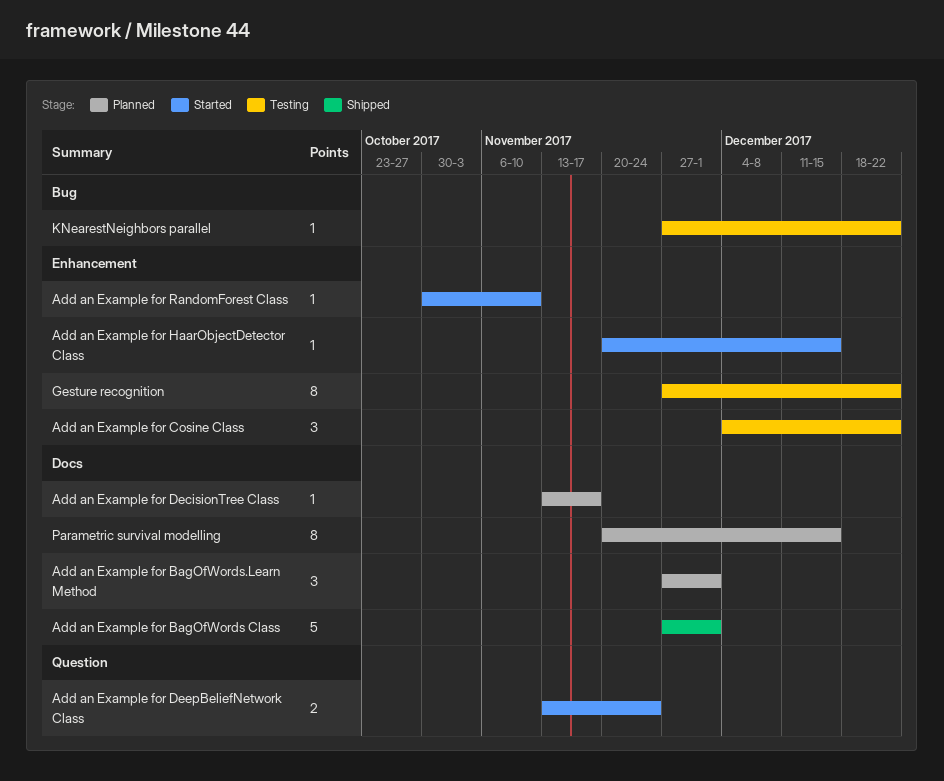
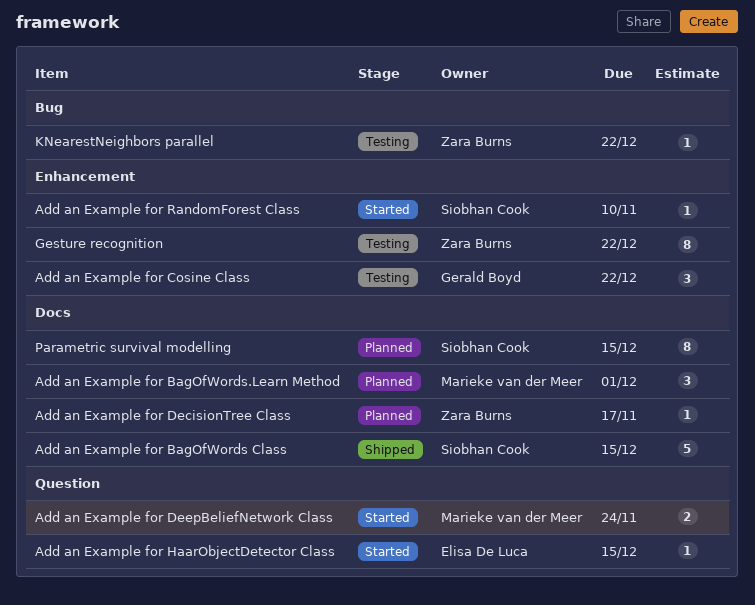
Add an Example for BagOfWords Class, due: Dec 1 -> Dec 15
Add an Example for HaarObjectDetector Class, label: Enhancement -> Question

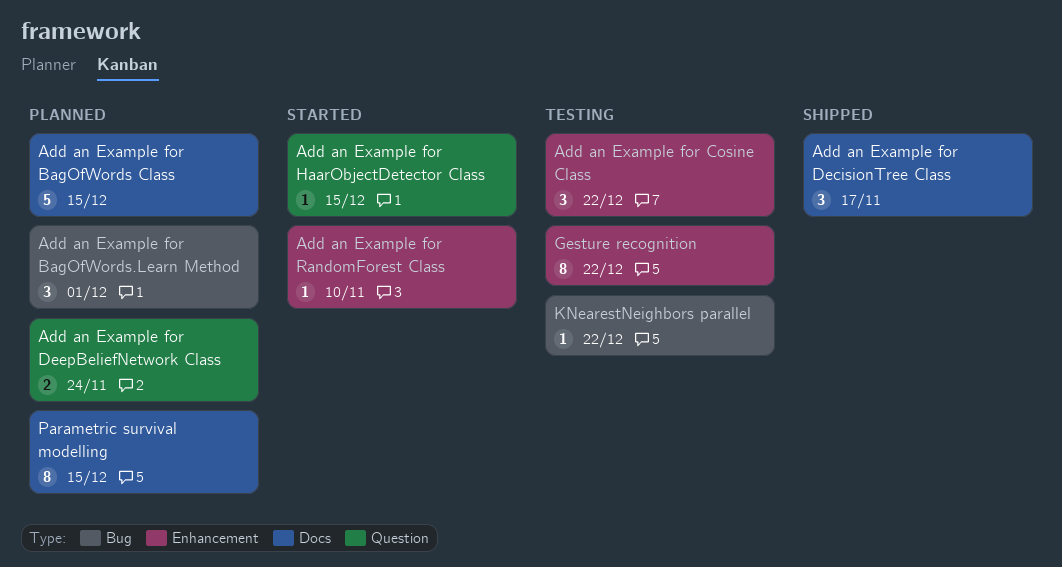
Add an Example for BagOfWords Class, status: Shipped -> Planned
Add an Example for BagOfWords.Learn Method, label: Docs -> Bug
Add an Example for DecisionTree Class, status: Planned -> Shipped
Add an Example for DecisionTree Class, estimate: 1 -> 3
Add an Example for DeepBeliefNetwork Class, status: Started -> Planned

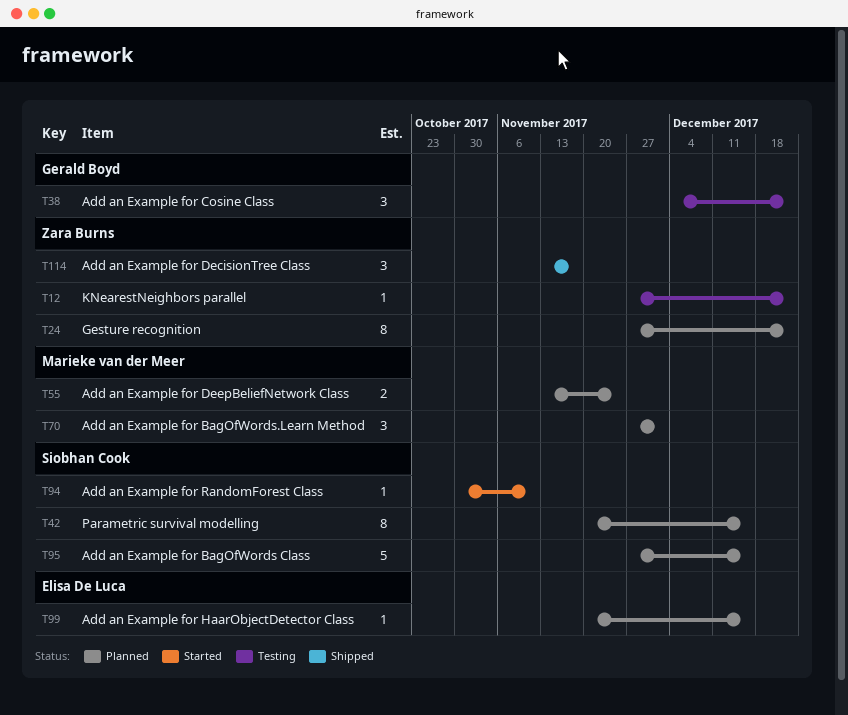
Add an Example for HaarObjectDetector Class, status: Started -> Planned
Gesture recognition, status: Testing -> Planned

